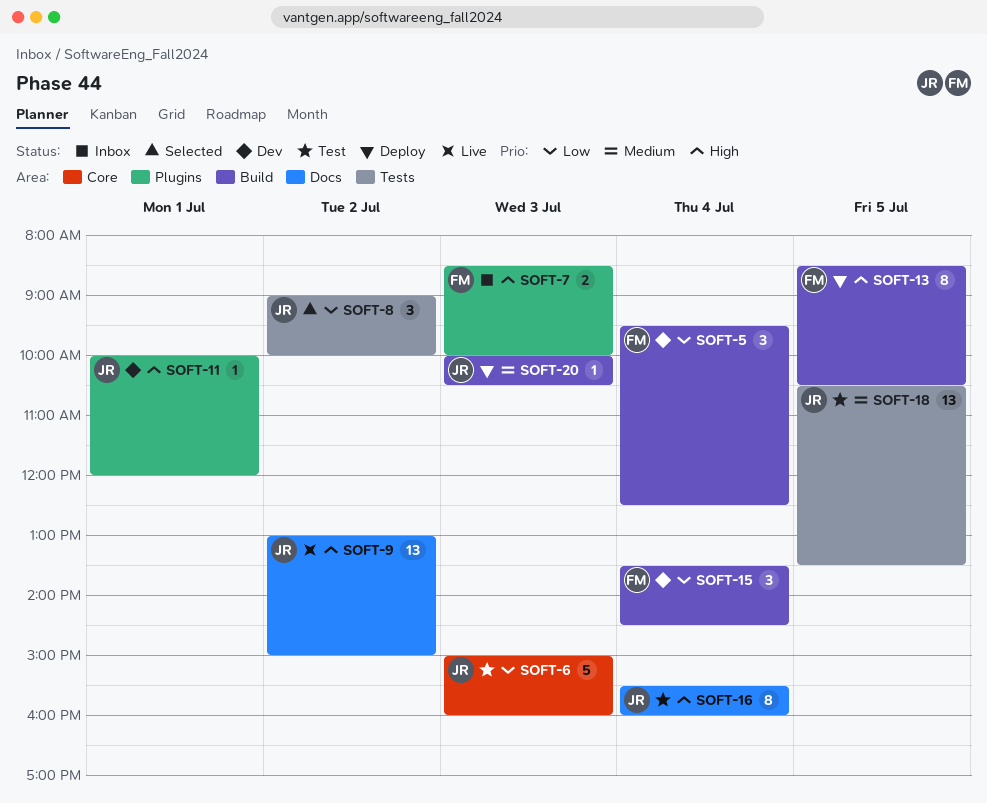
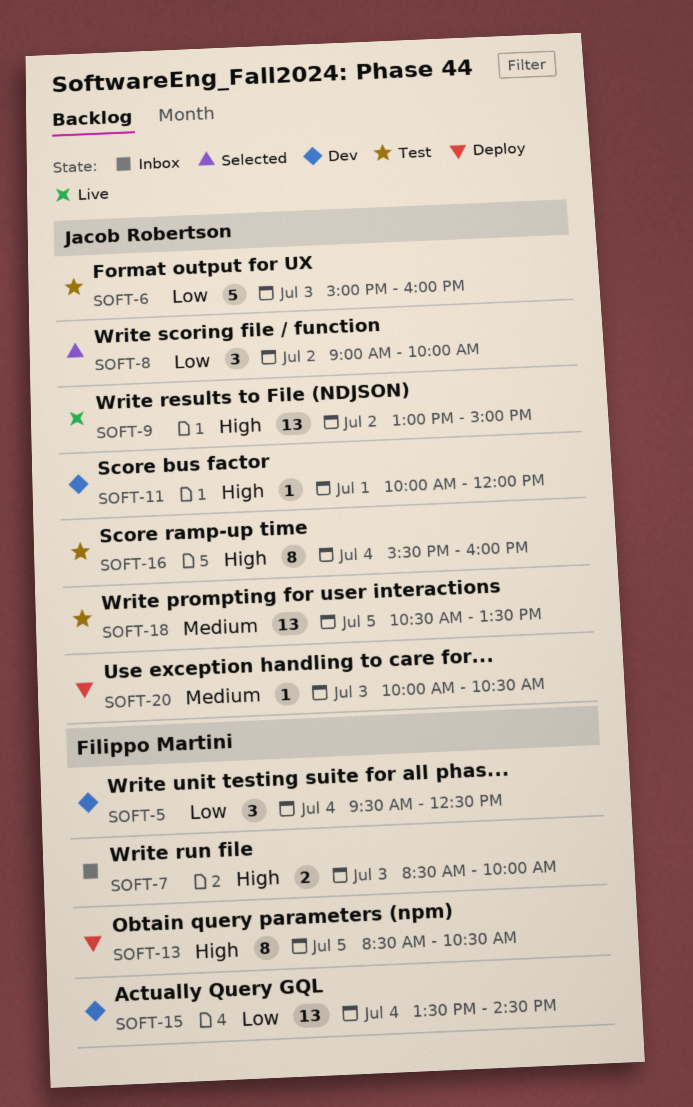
SOFT-15, estimate: 3 -> 13

